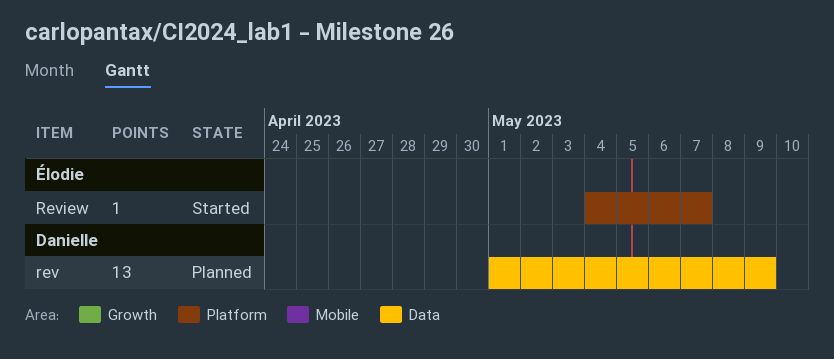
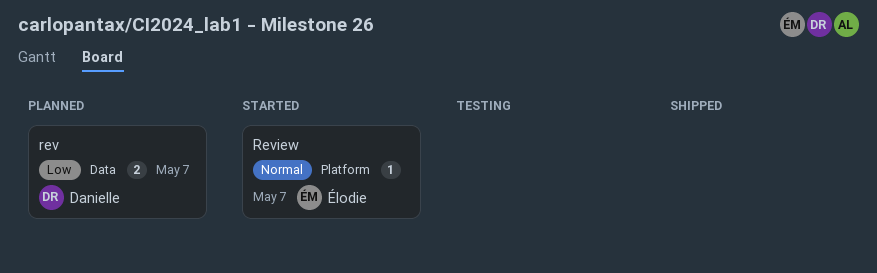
rev, estimate: 13 -> 2
rev, due: May 9 -> May 7

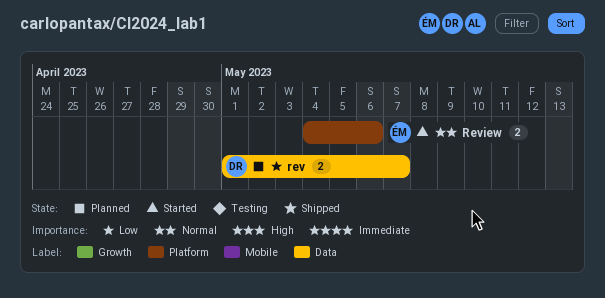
Review, estimate: 1 -> 2
Review, due: May 7 -> May 6

